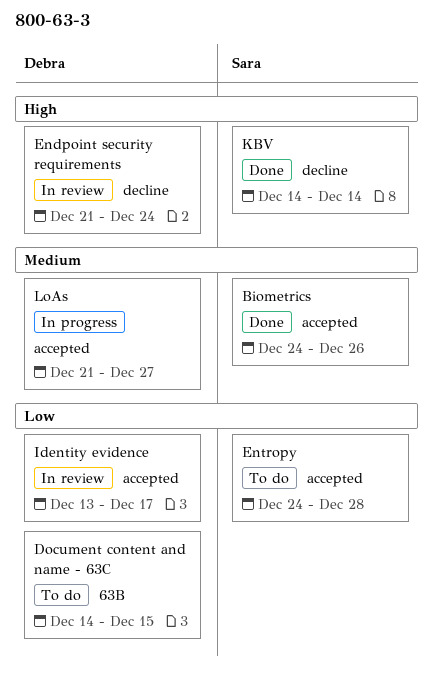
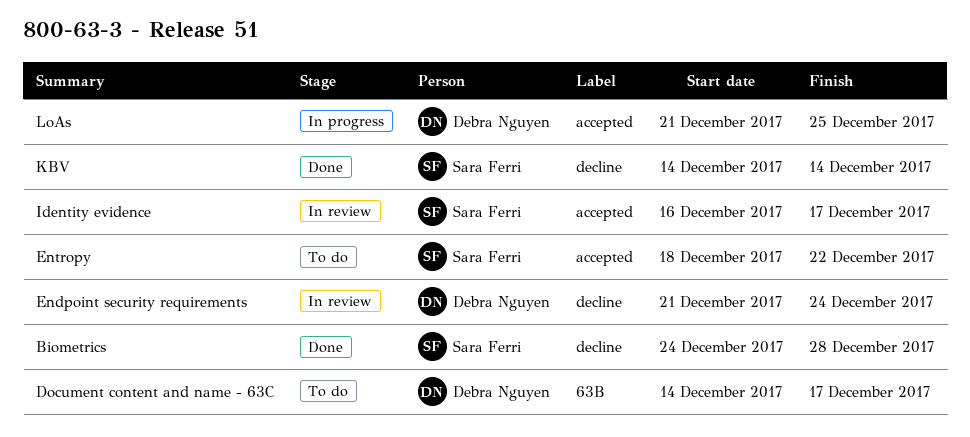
Biometrics, label: accepted -> decline
Biometrics, due: Dec 26 -> Dec 28
Document content and name - 63C, due: Dec 15 -> Dec 17
Entropy, start: Dec 24 -> Dec 18
Entropy, due: Dec 28 -> Dec 22
Identity evidence, owner: Debra Nguyen -> Sara Ferri
Identity evidence, start: Dec 13 -> Dec 16
LoAs, due: Dec 27 -> Dec 25

